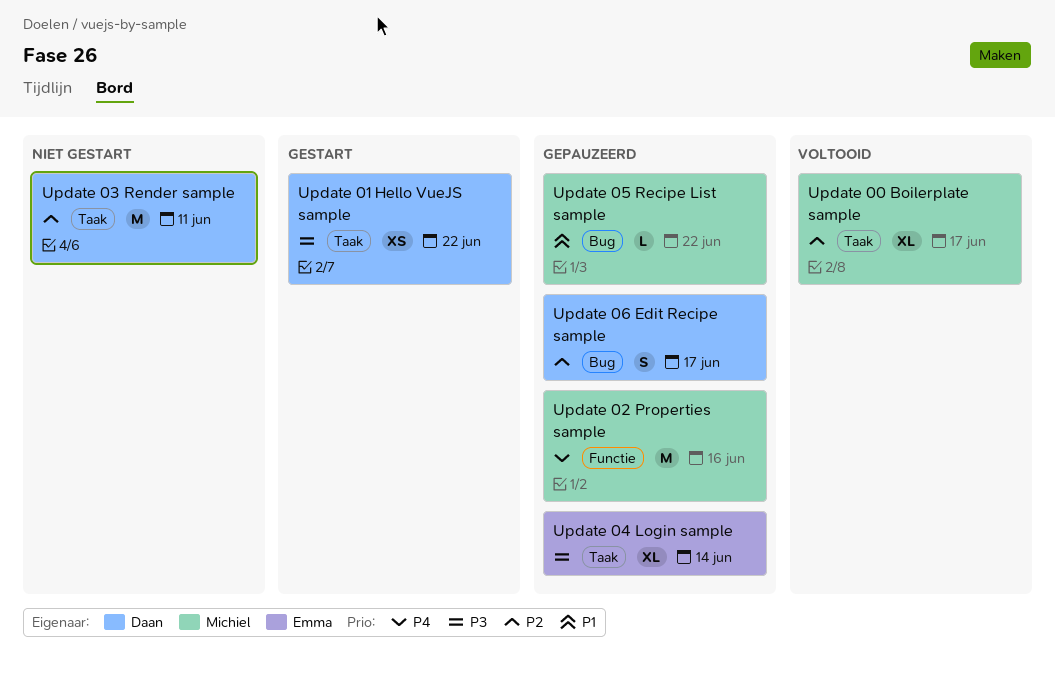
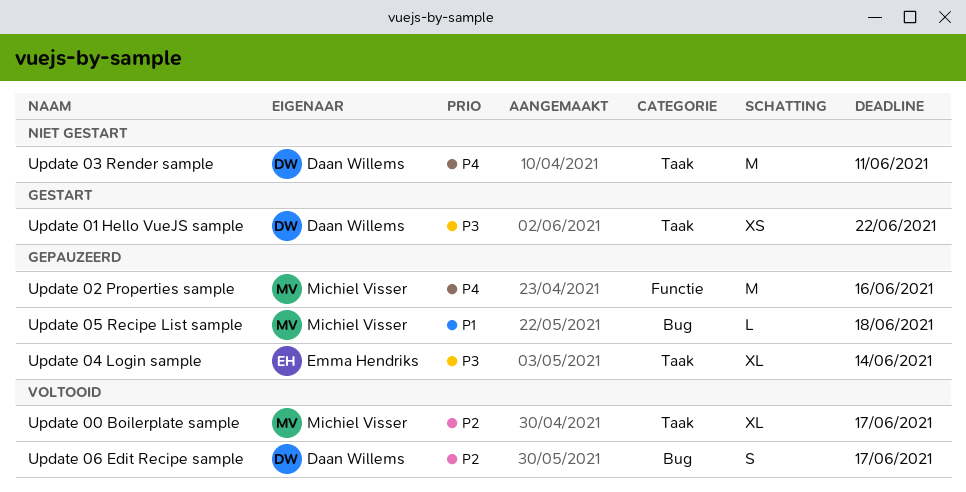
Update 03 Render sample, priority: P2 -> P4
Update 05 Recipe List sample, due: Jun 22 -> Jun 18
Update 06 Edit Recipe sample, status: Gepauzeerd -> Voltooid

